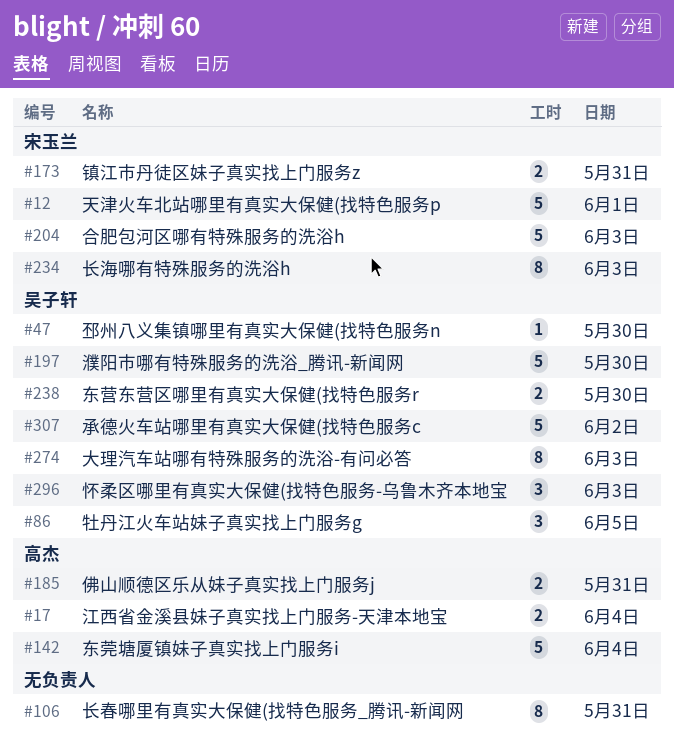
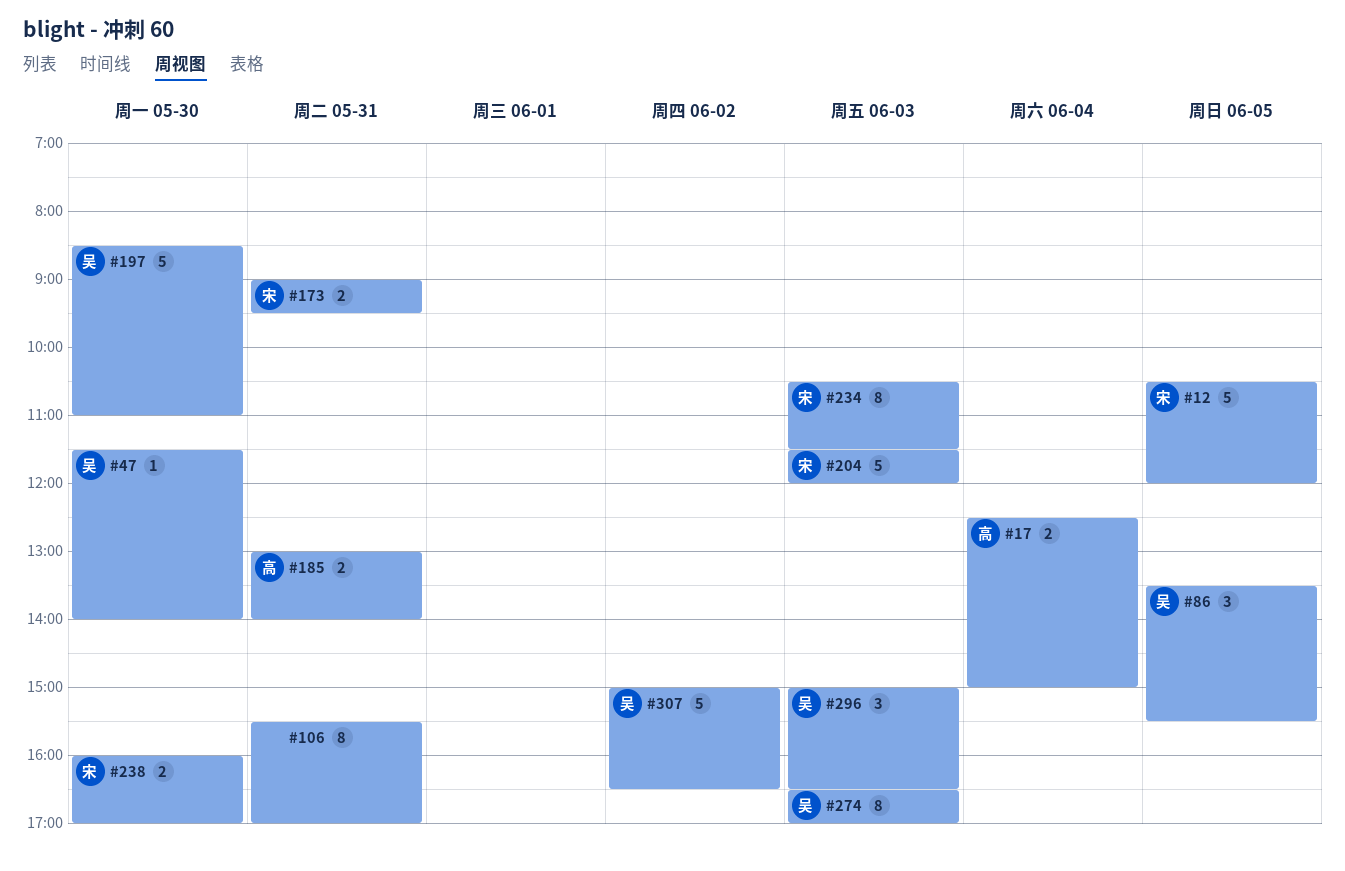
#12, day: Jun 1 -> Jun 5
#142: present -> none
#238, owner: 吴子轩 -> 宋玉兰

